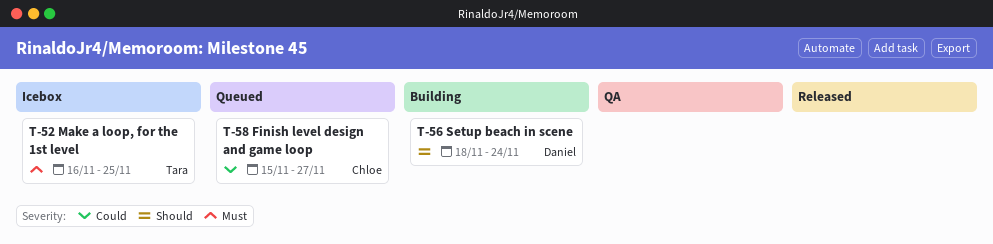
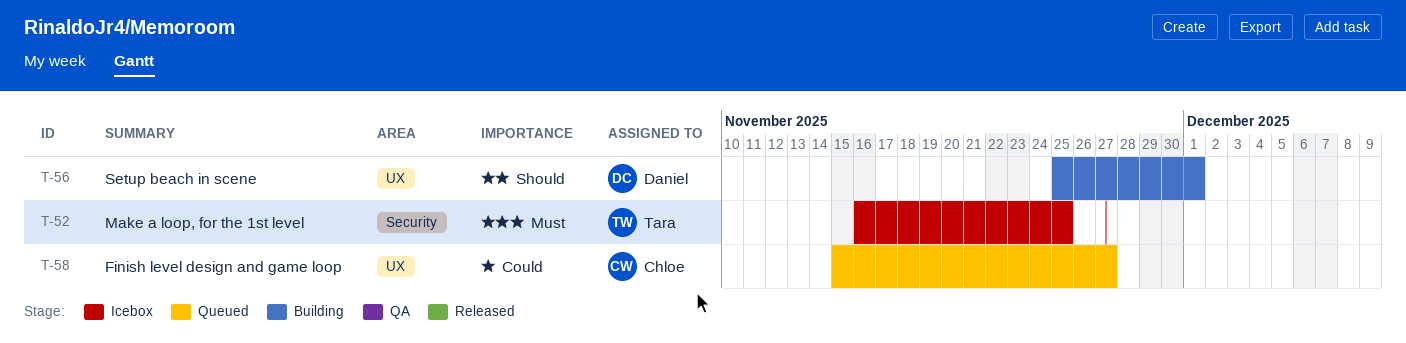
T-56, start: Nov 18 -> Nov 25
T-56, due: Nov 24 -> Dec 1

